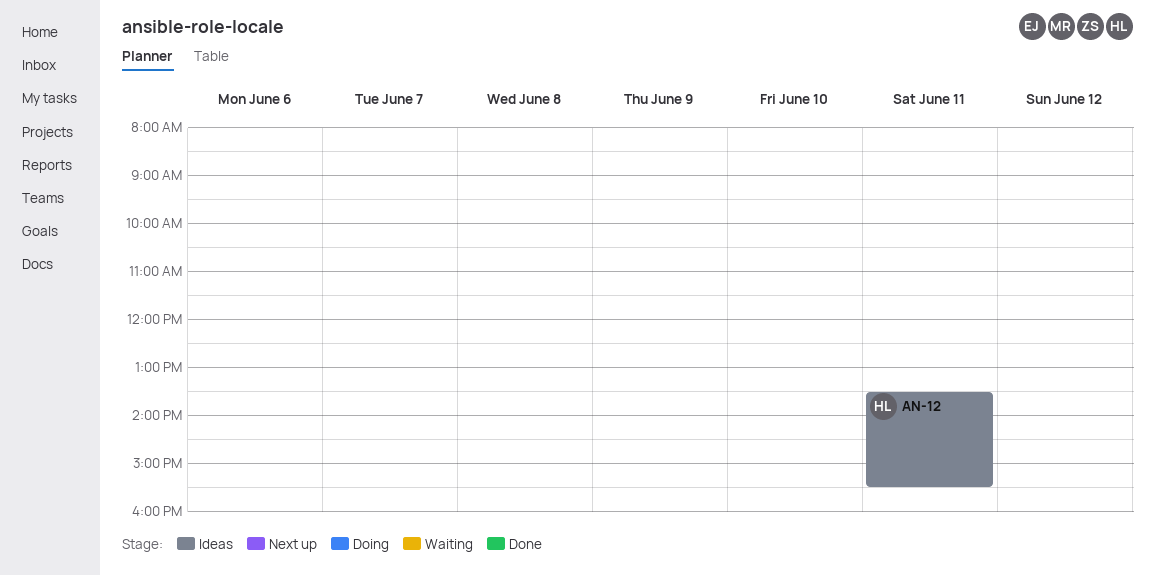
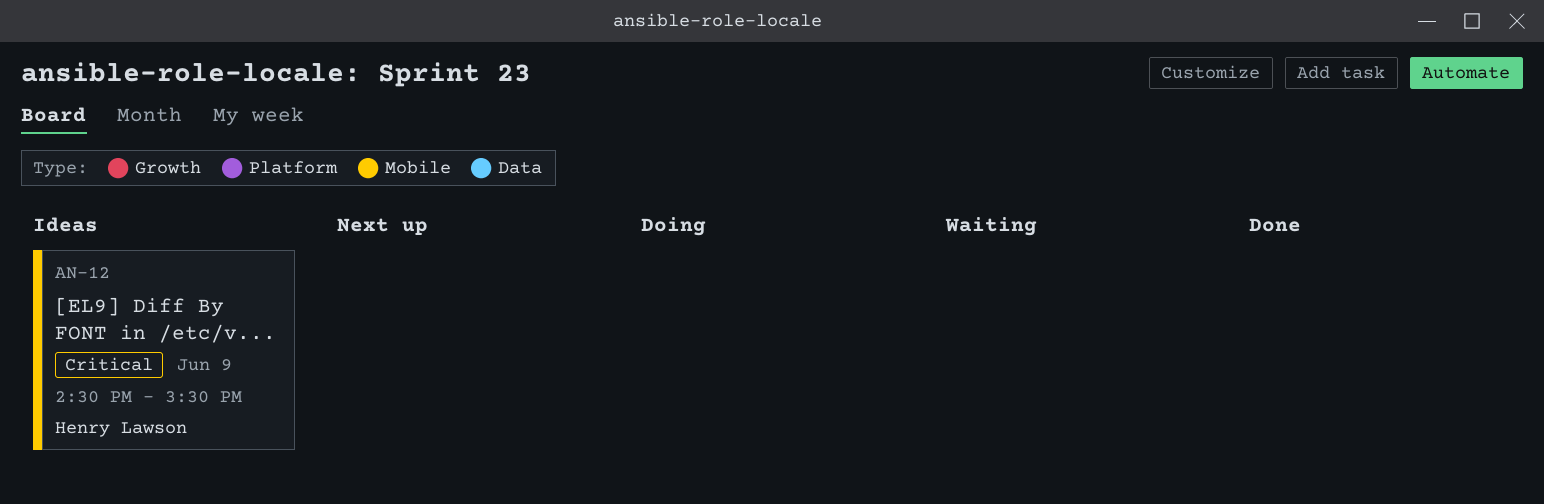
AN-12, day: Jun 11 -> Jun 9
AN-12, begins: 13:30 -> 14:30

